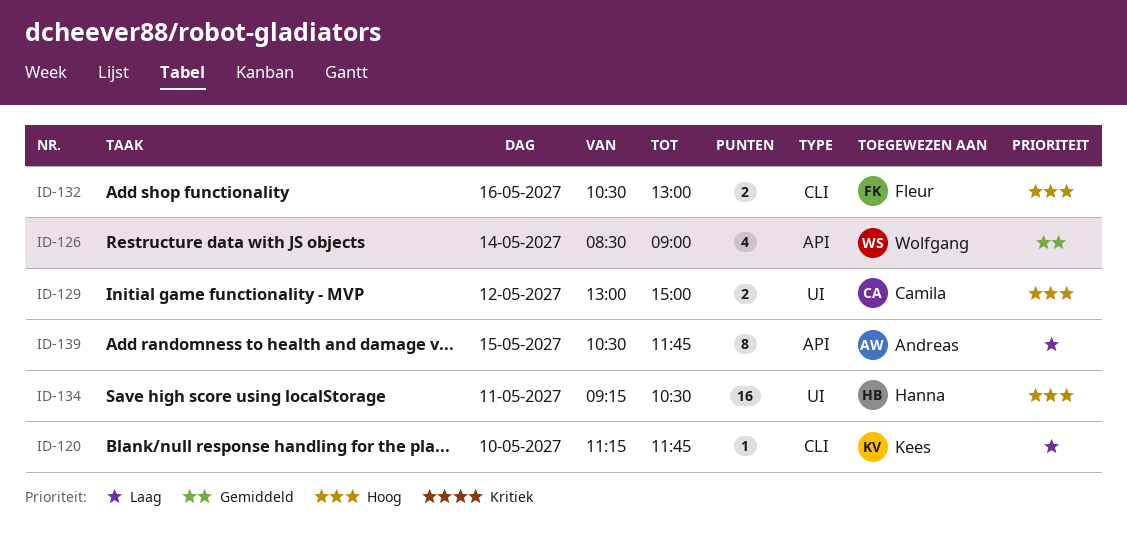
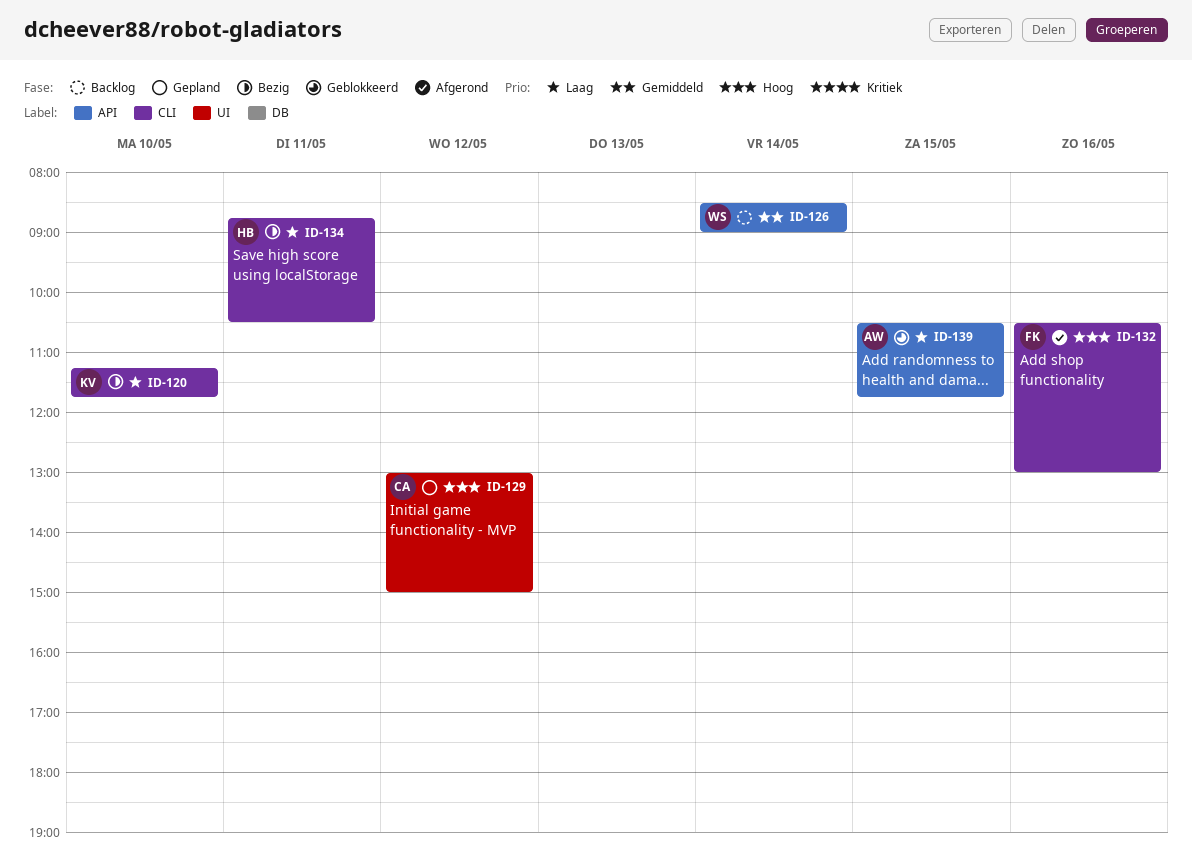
ID-134, priority: Hoog -> Laag
ID-134, label: UI -> CLI
ID-134, begins: 09:15 -> 08:45

